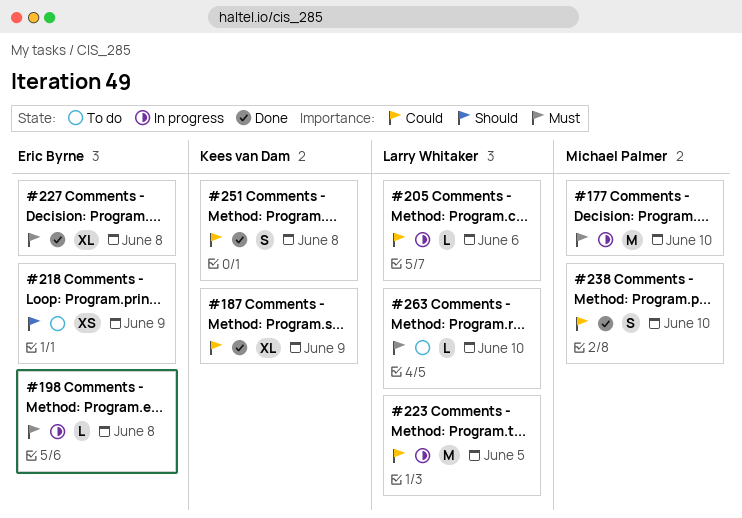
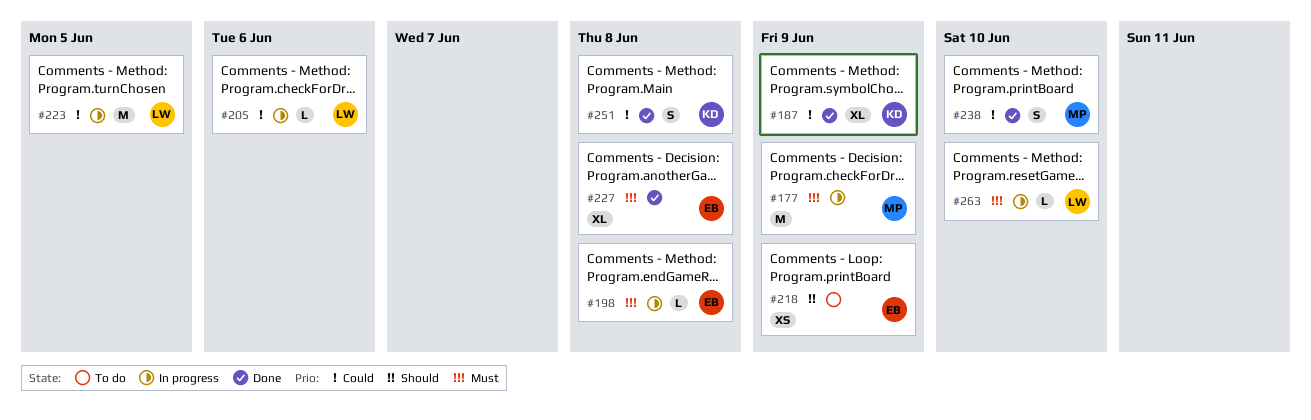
#177, due: Jun 10 -> Jun 9
#263, status: To do -> In progress

